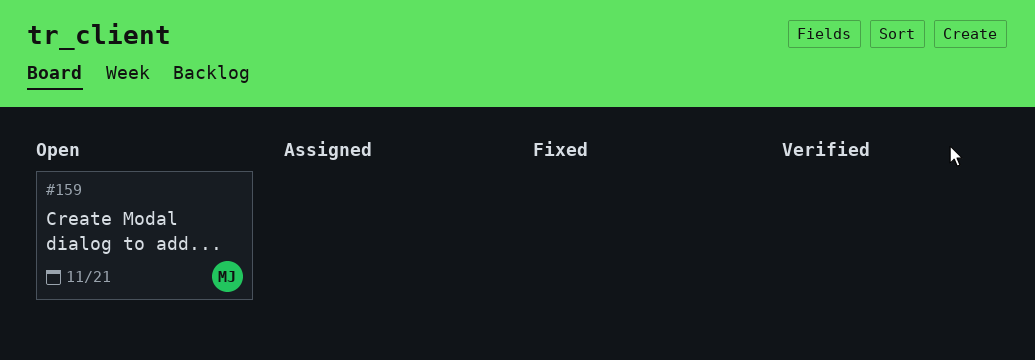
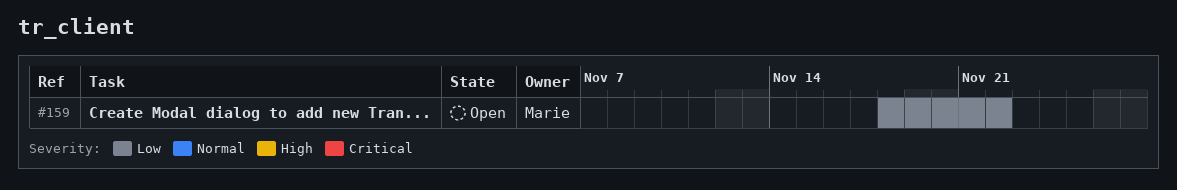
#159, due: Nov 21 -> Nov 22

